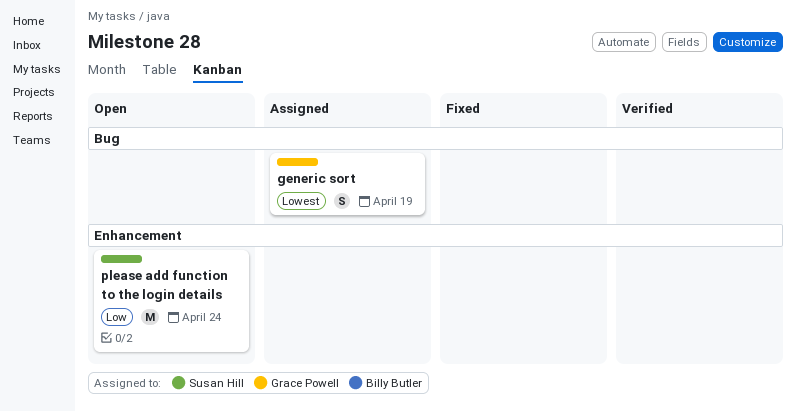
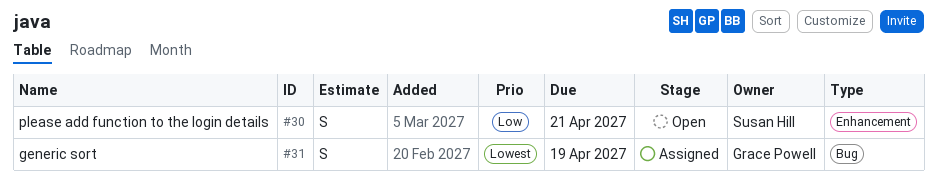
please add function to the login details, estimate: M -> S
please add function to the login details, due: Apr 24 -> Apr 21

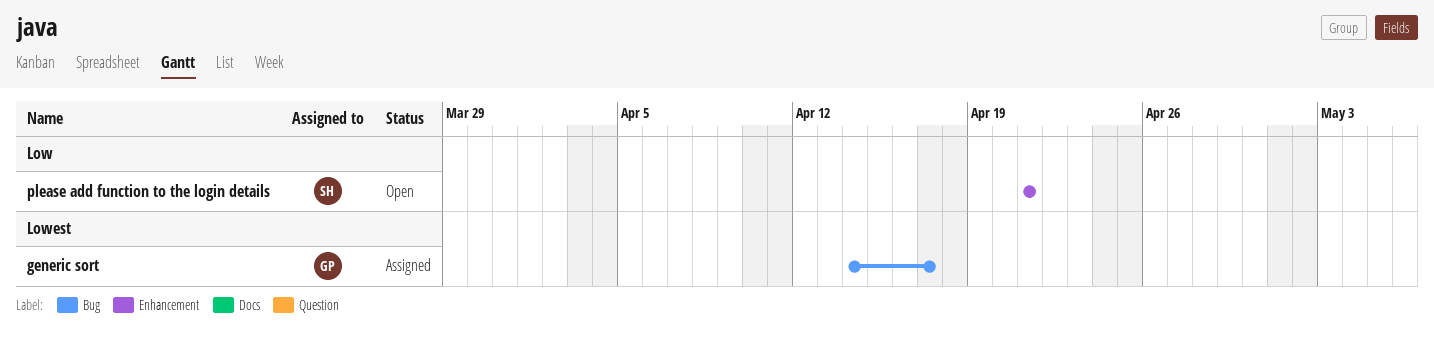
generic sort, due: Apr 19 -> Apr 17

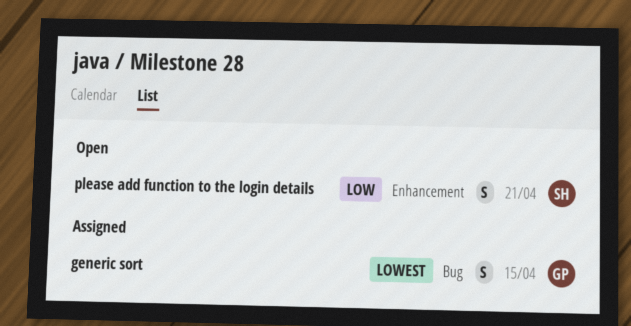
generic sort, due: Apr 17 -> Apr 15

